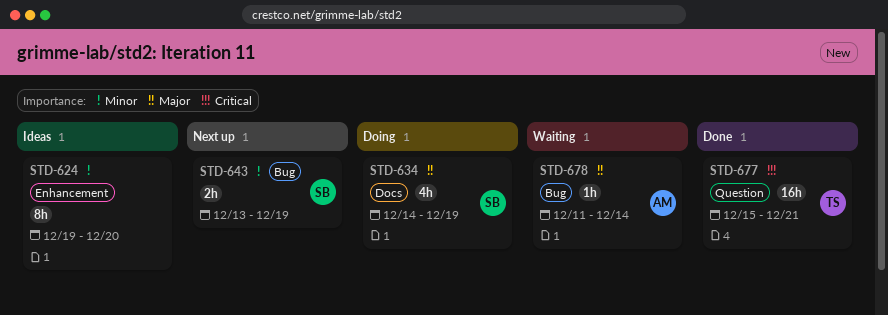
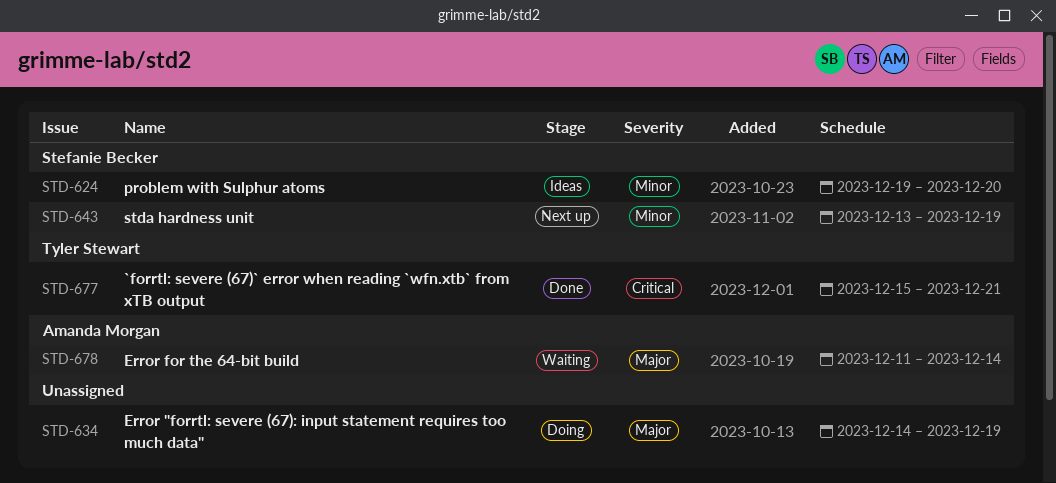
STD-624, owner: none -> Stefanie Becker
STD-634, owner: Stefanie Becker -> none

